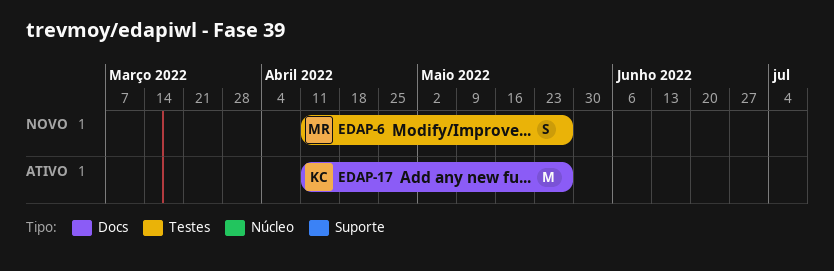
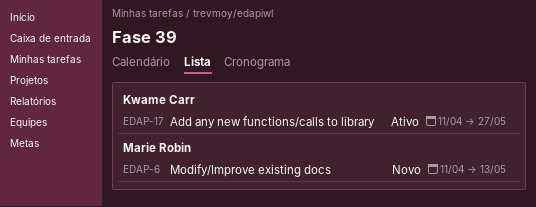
EDAP-6, due: May 27 -> May 13

